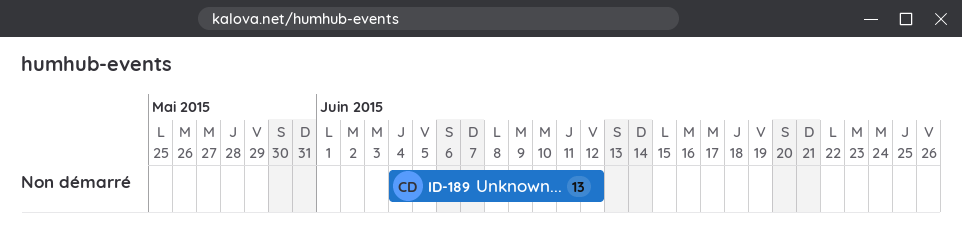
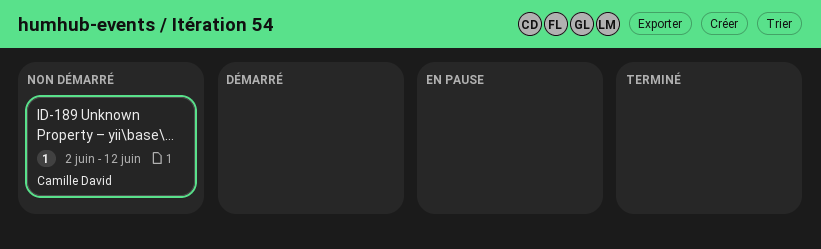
ID-189, estimate: 13 -> 1
ID-189, start: Jun 4 -> Jun 2

